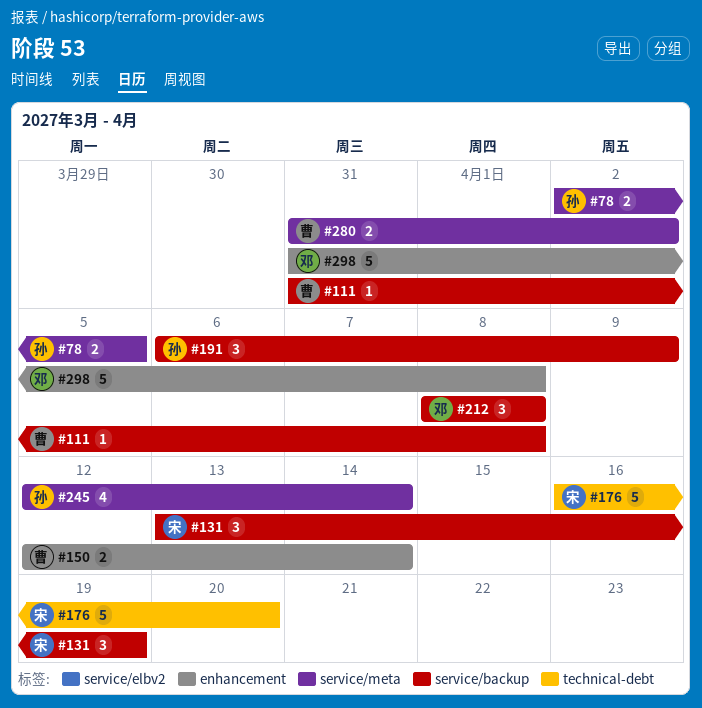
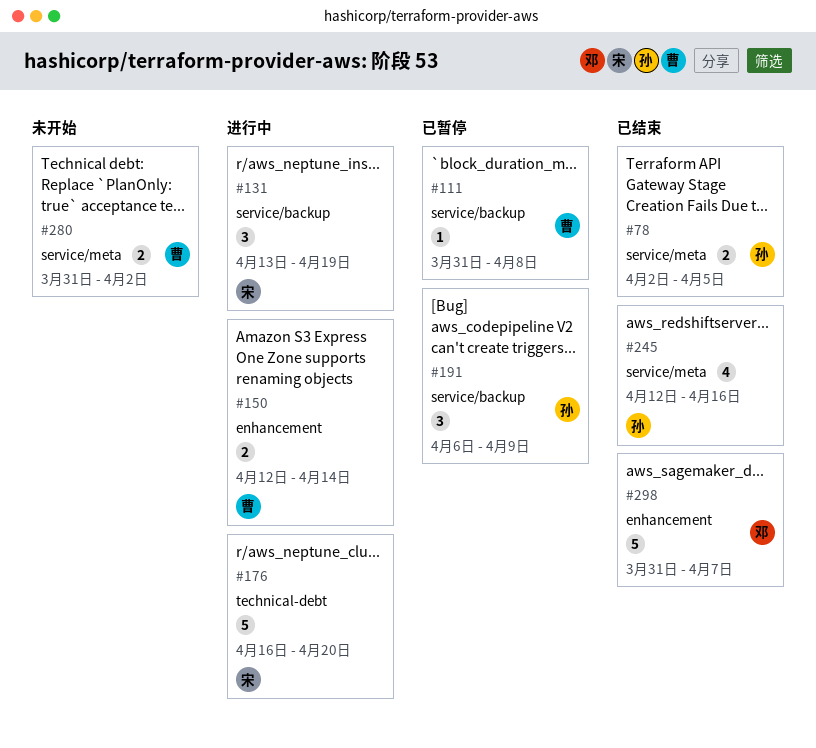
#212: present -> none
#245, due: Apr 14 -> Apr 16
#298, due: Apr 8 -> Apr 7

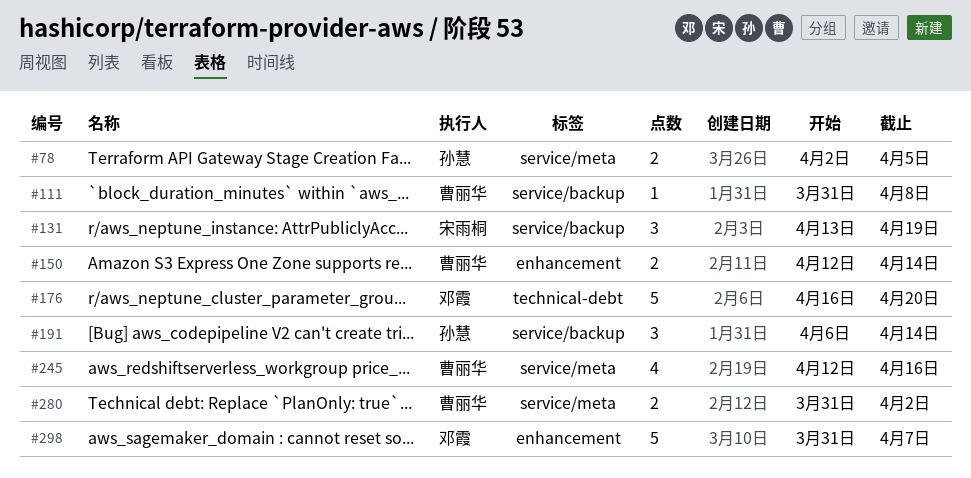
#176, owner: 宋雨桐 -> 邓霞
#191, due: Apr 9 -> Apr 14
#245, owner: 孙慧 -> 曹丽华

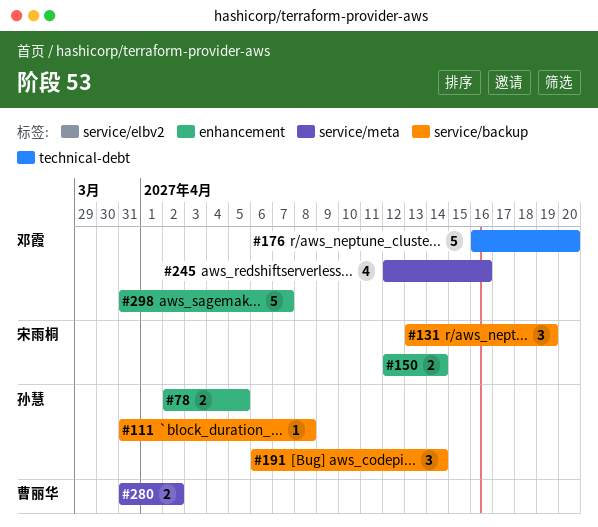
#78, label: service/meta -> enhancement
#111, owner: 曹丽华 -> 孙慧
#150, owner: 曹丽华 -> 宋雨桐
#245, owner: 曹丽华 -> 邓霞

